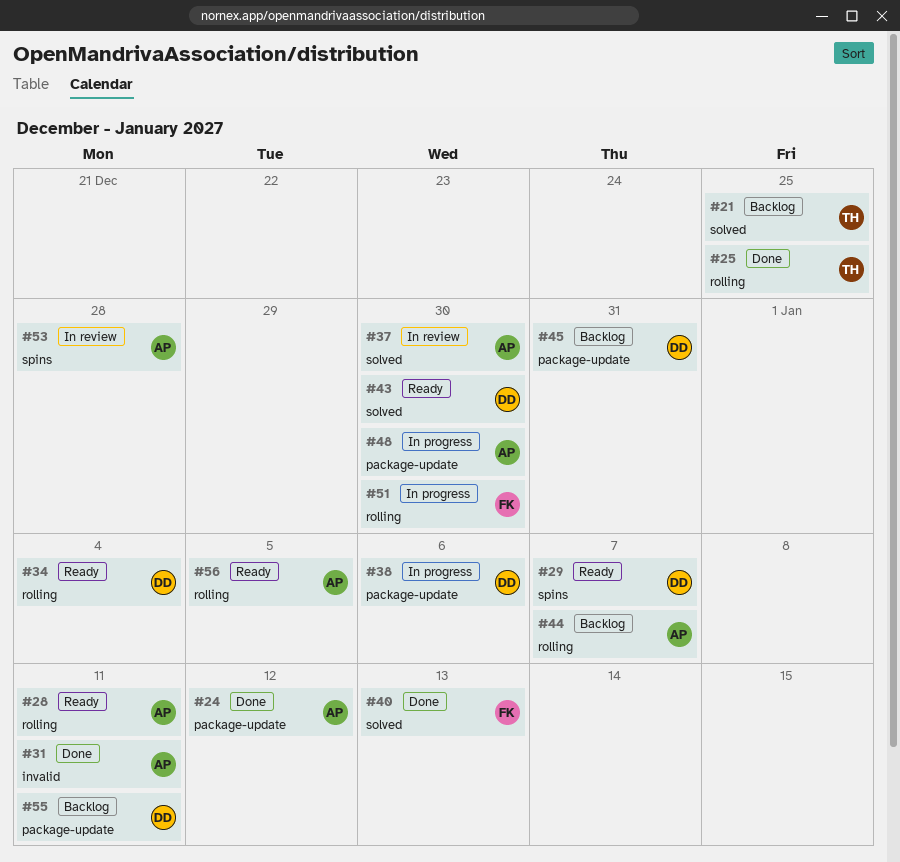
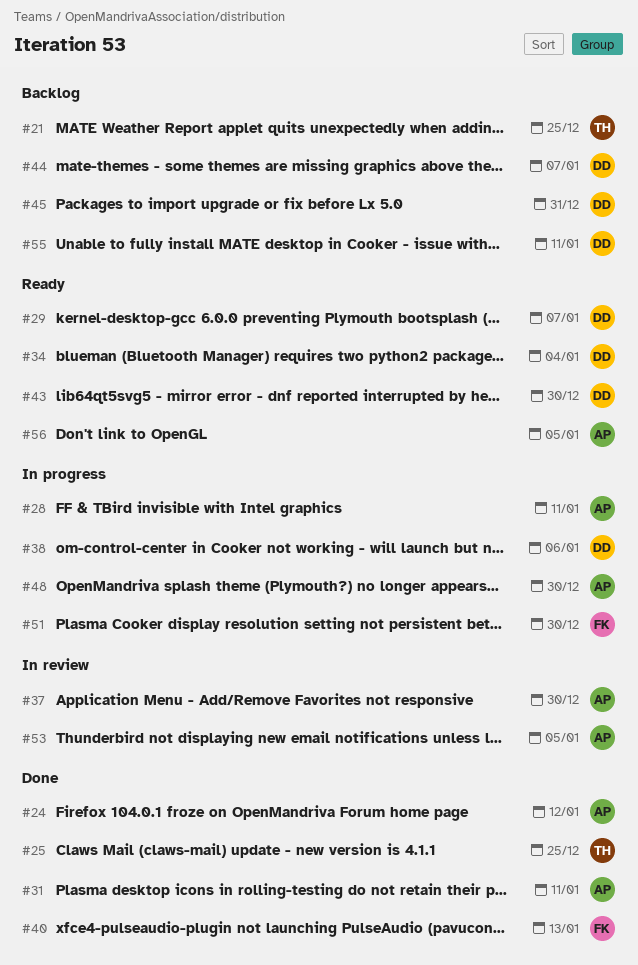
#28, status: Ready -> In progress
#44, owner: AP -> DD
#53, due: Dec 28 -> Jan 5

